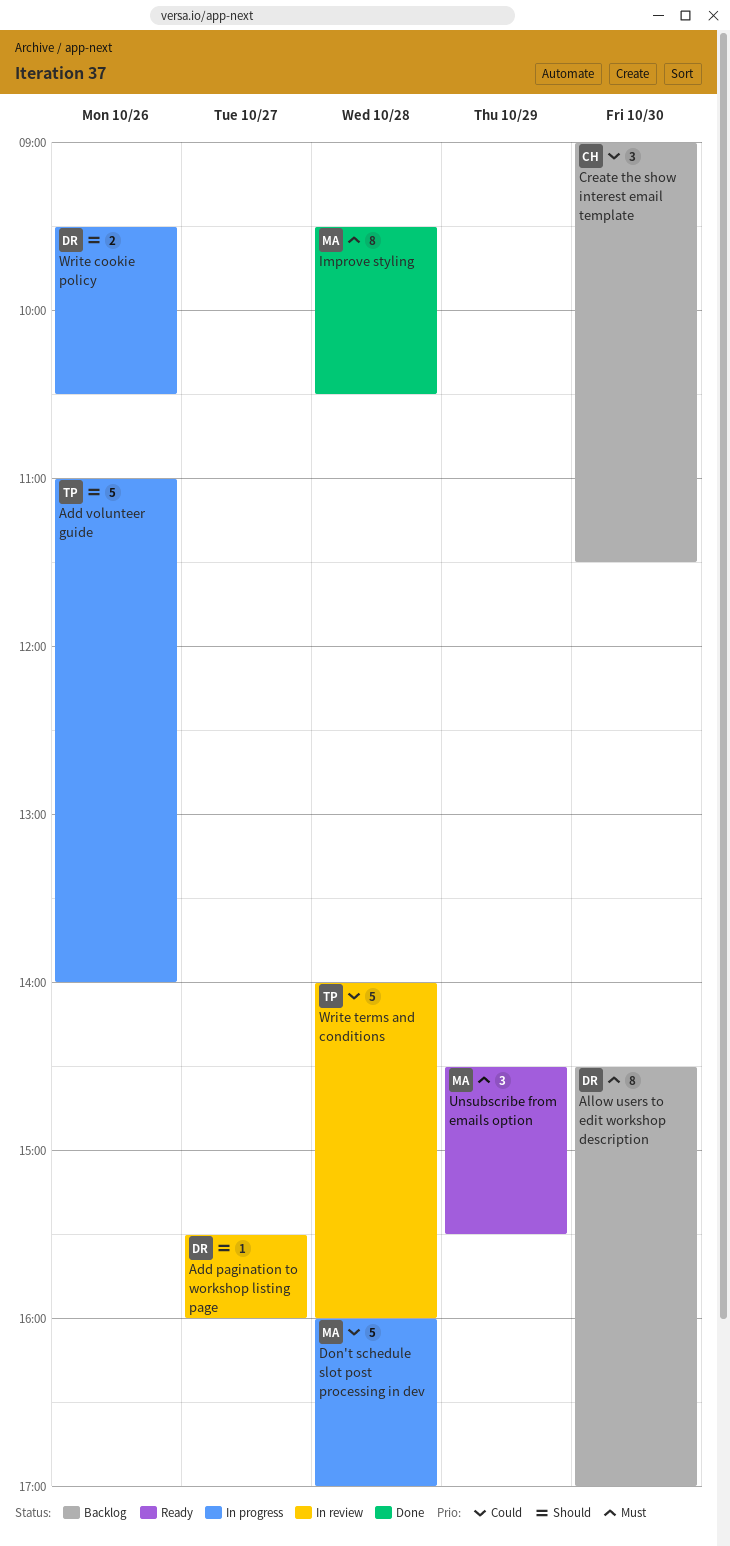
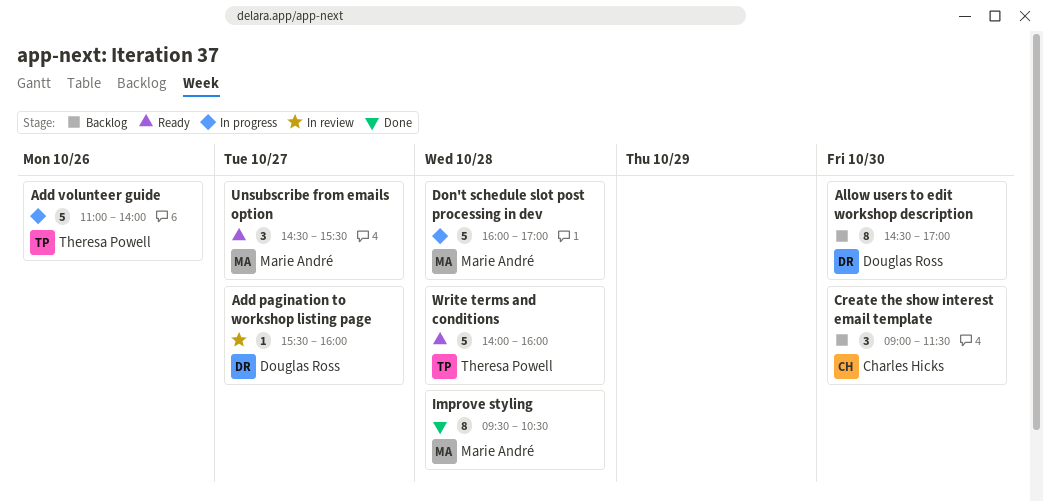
Unsubscribe from emails option, day: Oct 29 -> Oct 27
Write cookie policy: present -> none
Write terms and conditions, status: In review -> Ready

